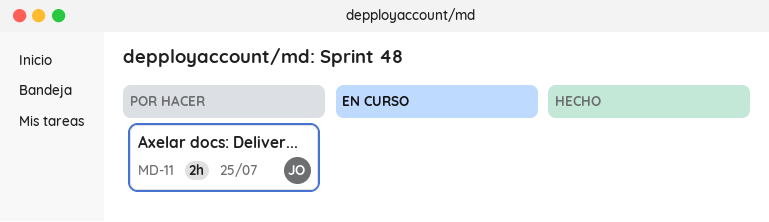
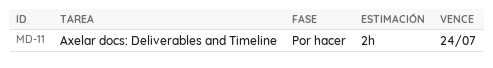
MD-11, due: Jul 25 -> Jul 24

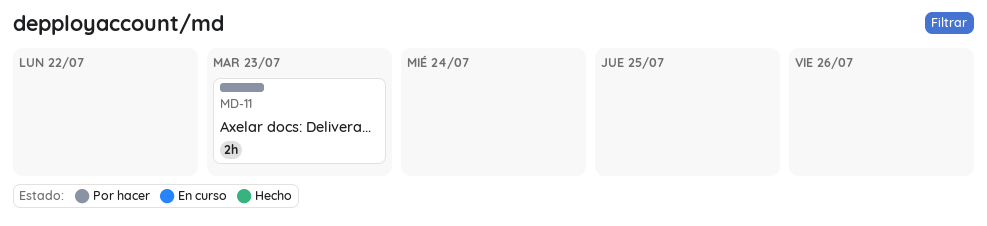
MD-11, due: Jul 24 -> Jul 23

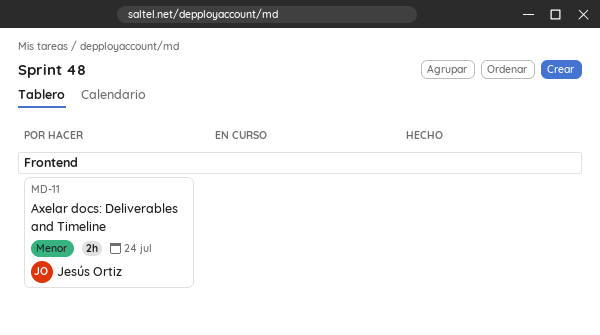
MD-11, due: Jul 23 -> Jul 24

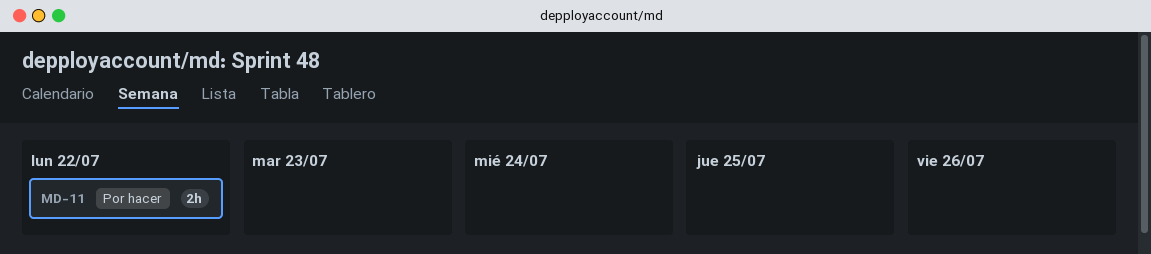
MD-11, due: Jul 24 -> Jul 22

